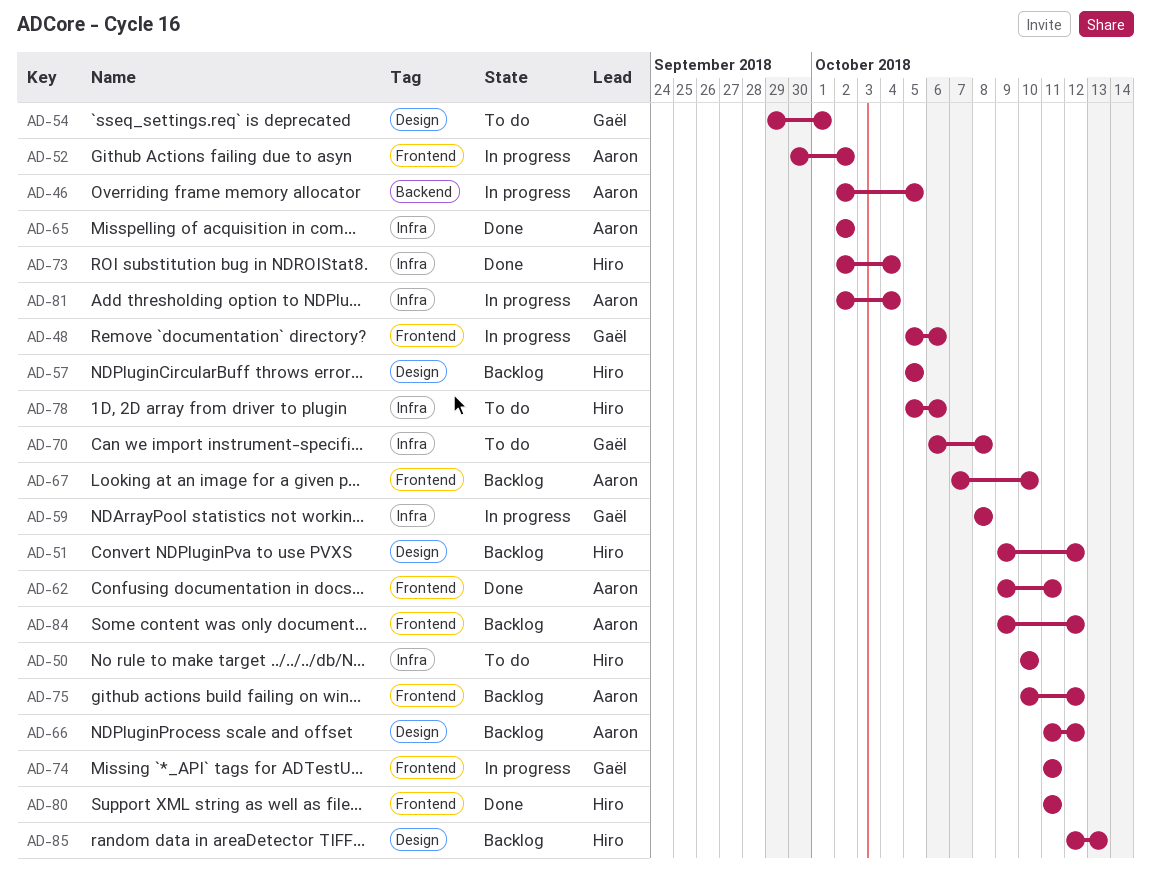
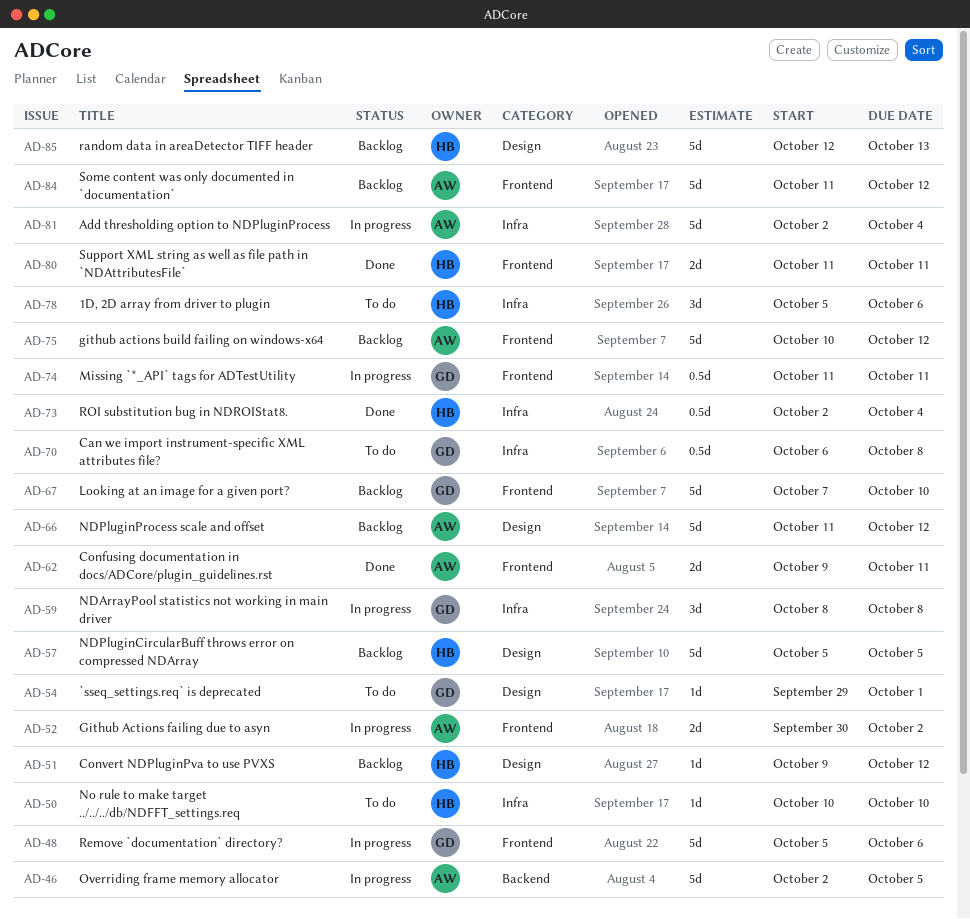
AD-65: present -> none
AD-67, owner: Aaron -> Gaël
AD-84, start: Oct 9 -> Oct 11

